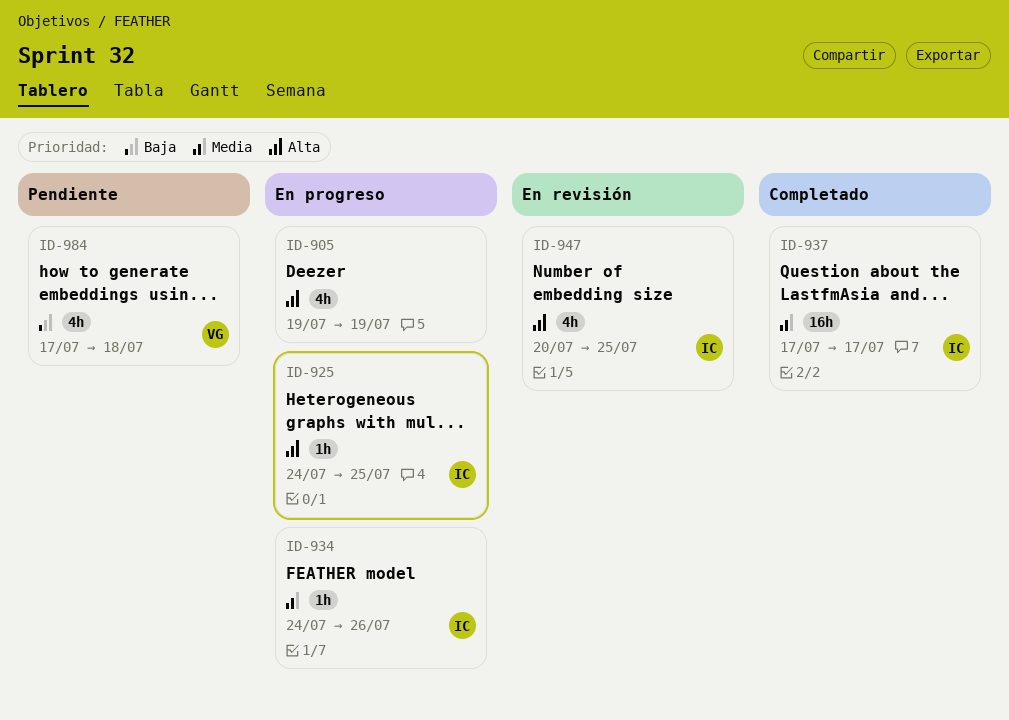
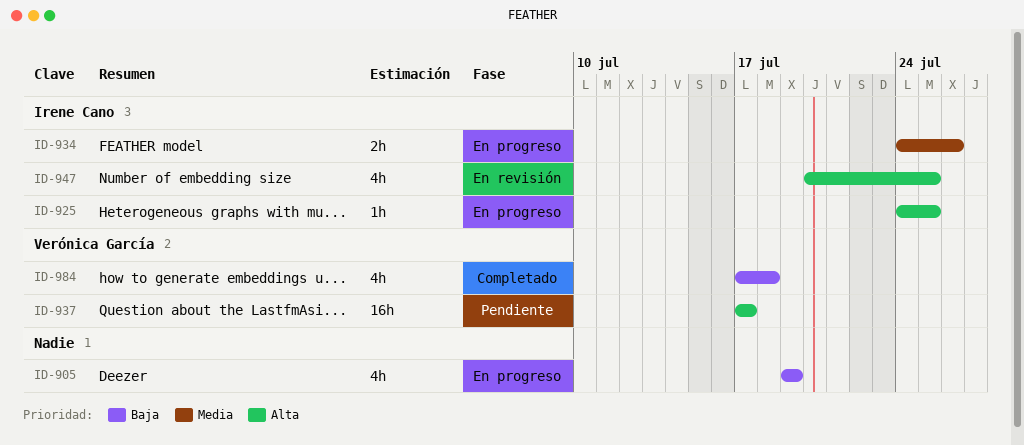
ID-905, priority: Alta -> Baja
ID-934, estimate: 1h -> 2h
ID-937, status: Completado -> Pendiente
ID-937, owner: Irene Cano -> Verónica García
ID-937, priority: Media -> Alta
ID-984, status: Pendiente -> Completado

